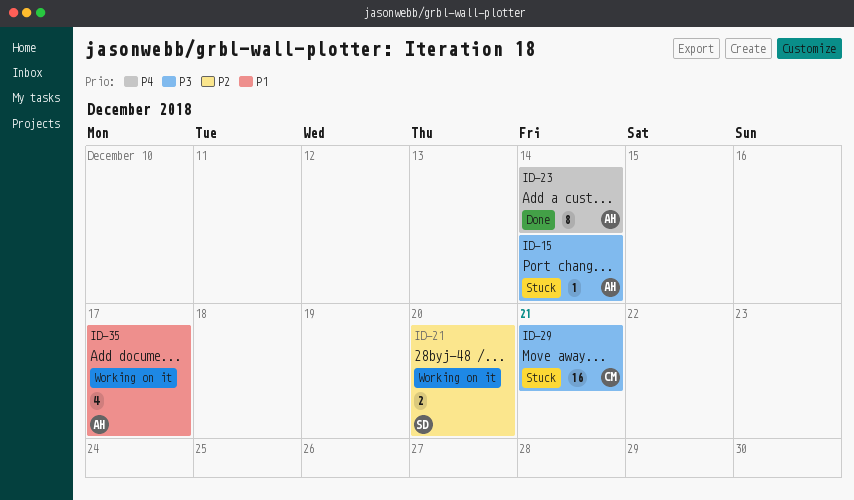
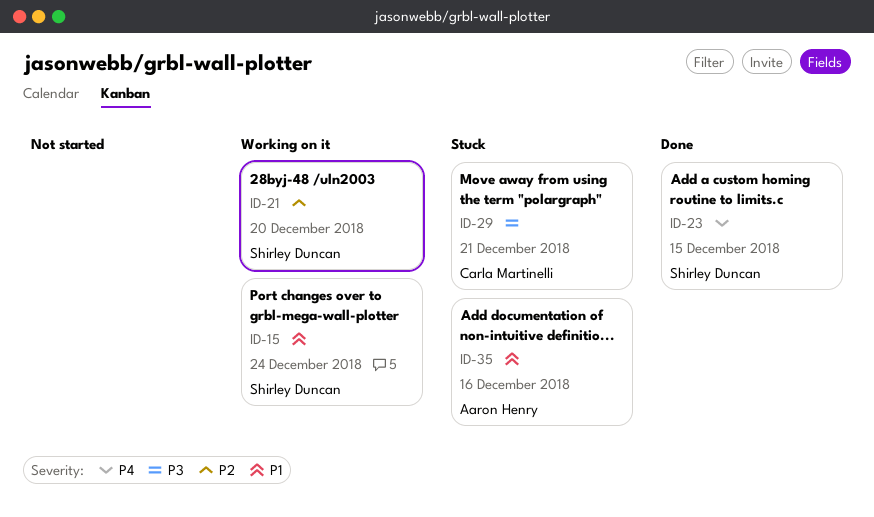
ID-15, status: Stuck -> Working on it
ID-15, owner: Aaron Henry -> Shirley Duncan
ID-15, priority: P3 -> P1
ID-15, due: Dec 14 -> Dec 24
ID-23, owner: Aaron Henry -> Shirley Duncan
ID-23, due: Dec 14 -> Dec 15
ID-35, status: Working on it -> Stuck
ID-35, due: Dec 17 -> Dec 16

